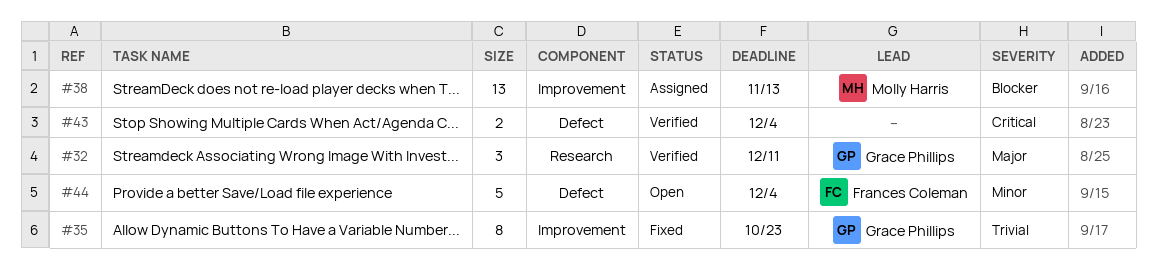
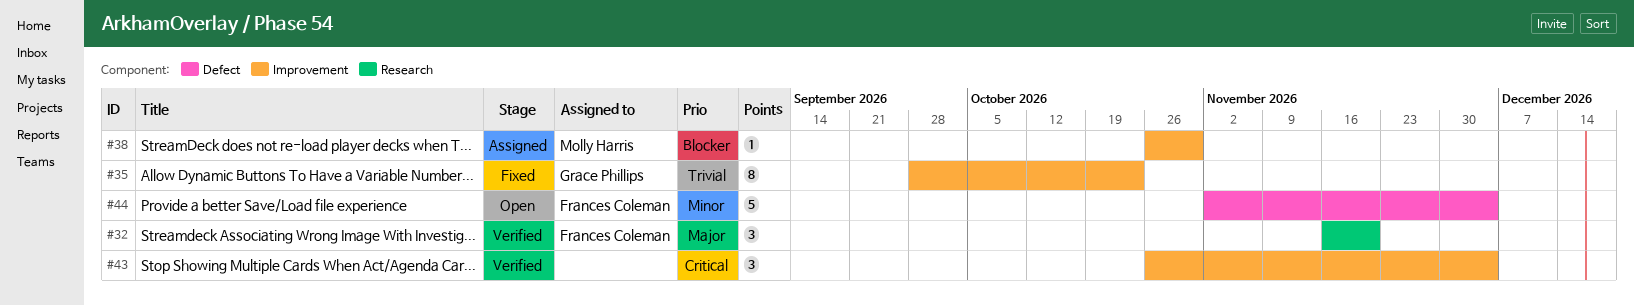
#32, owner: Grace Phillips -> Frances Coleman
#32, due: Dec 11 -> Nov 20
#38, estimate: 13 -> 1
#38, due: Nov 13 -> Oct 30
#43, label: Defect -> Improvement
#43, estimate: 2 -> 3

